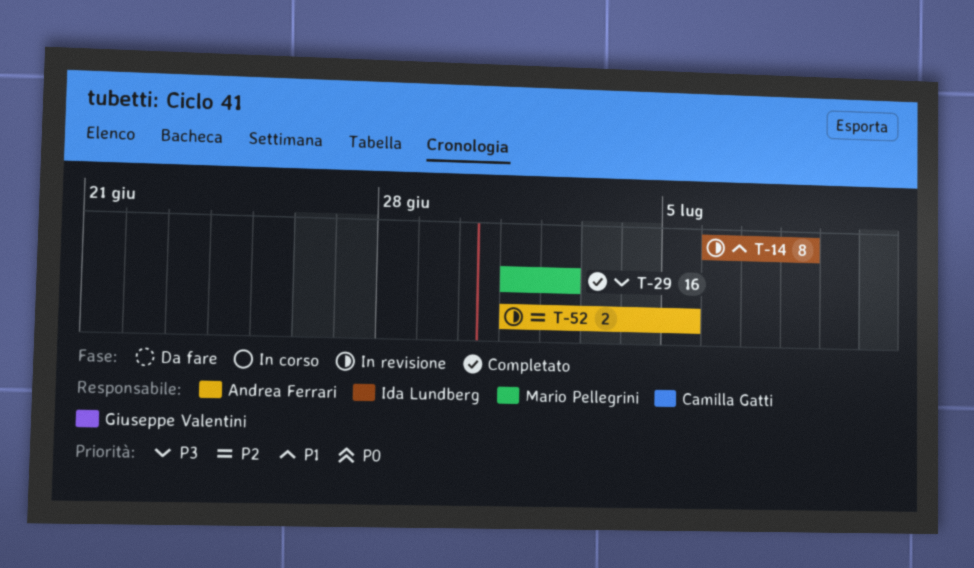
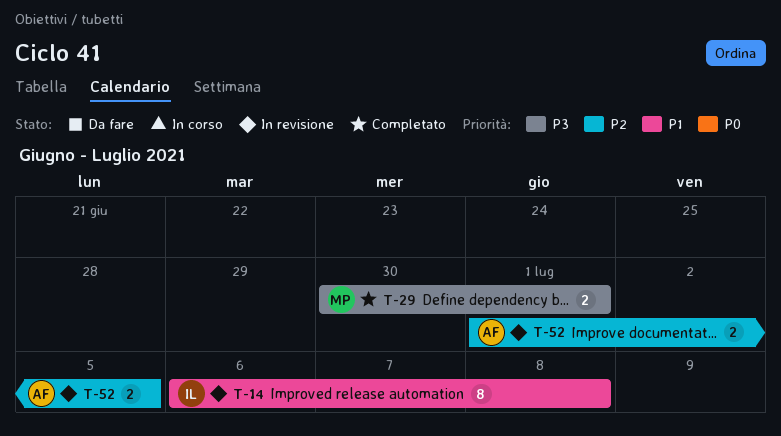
T-29, estimate: 16 -> 2
T-29, start: Jul 1 -> Jun 30
T-29, due: Jul 2 -> Jul 1

